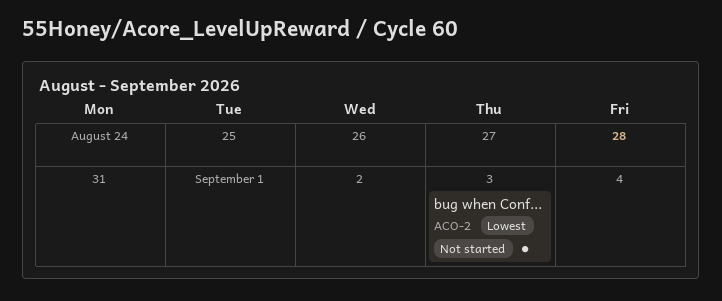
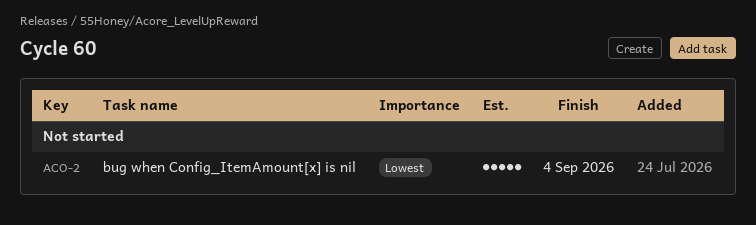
ACO-2, estimate: 1 -> 5
ACO-2, due: Sep 3 -> Sep 4

